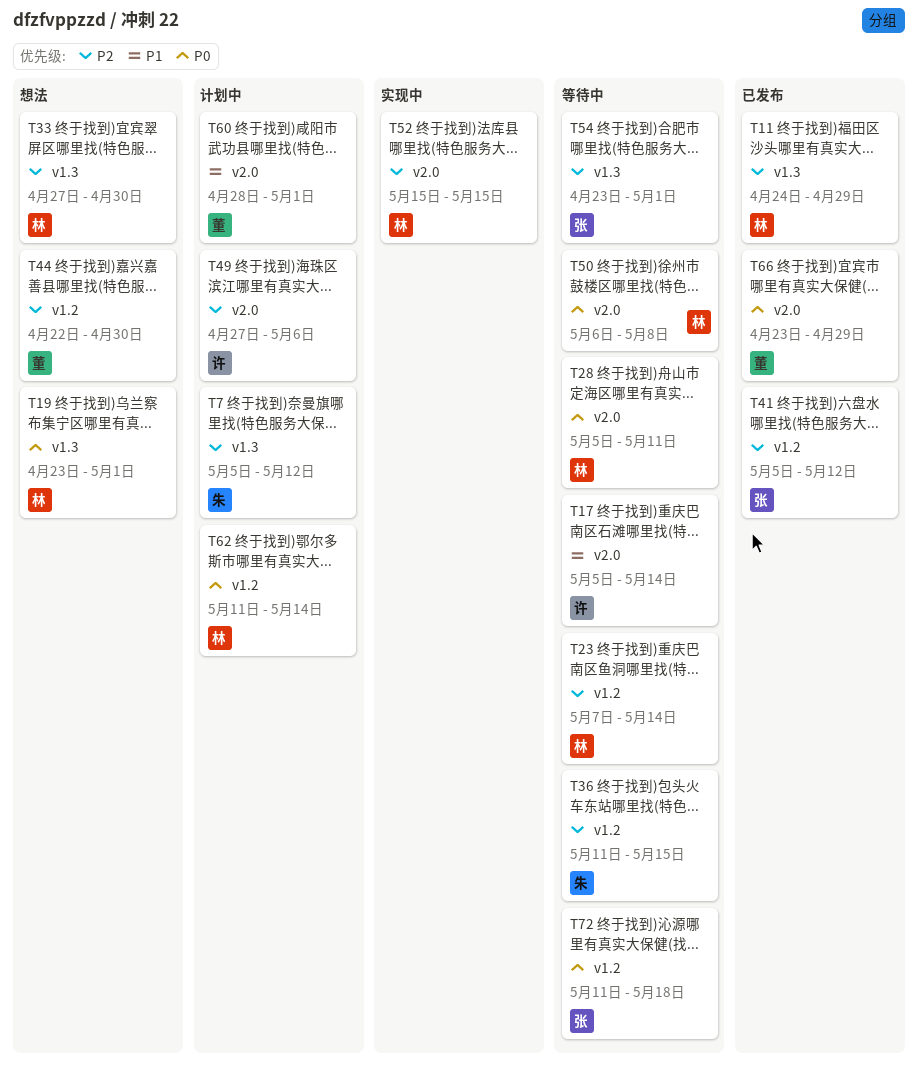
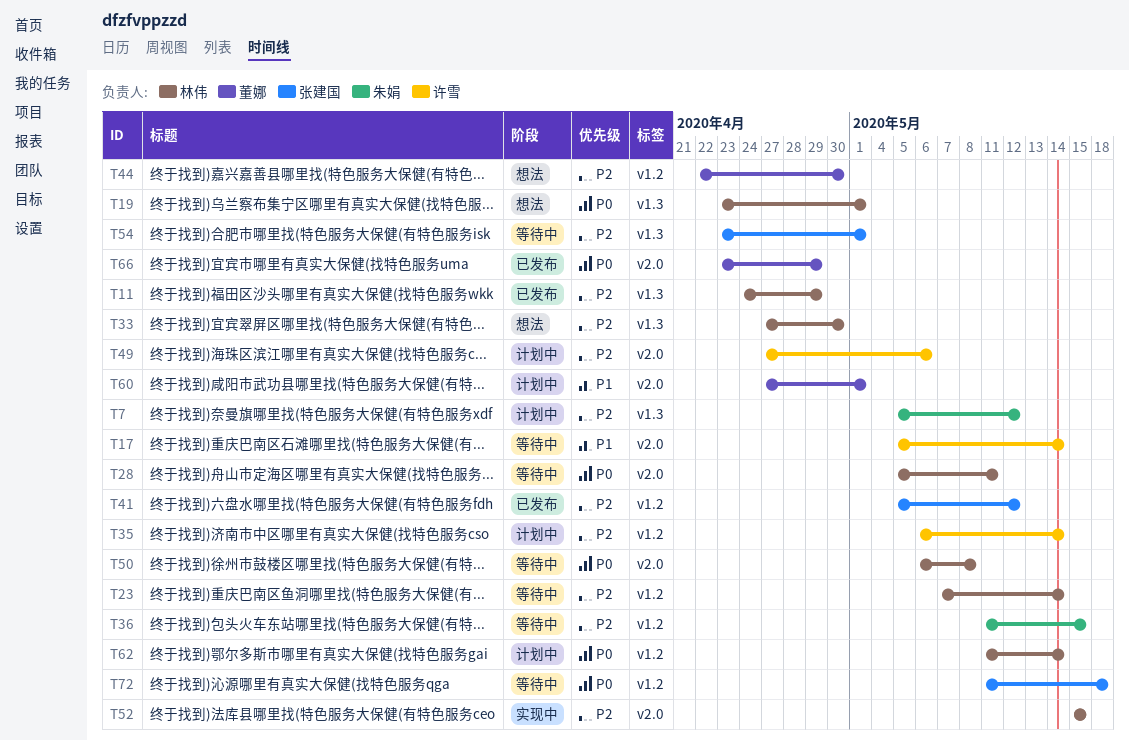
T35: none -> present
T60, start: Apr 28 -> Apr 27

